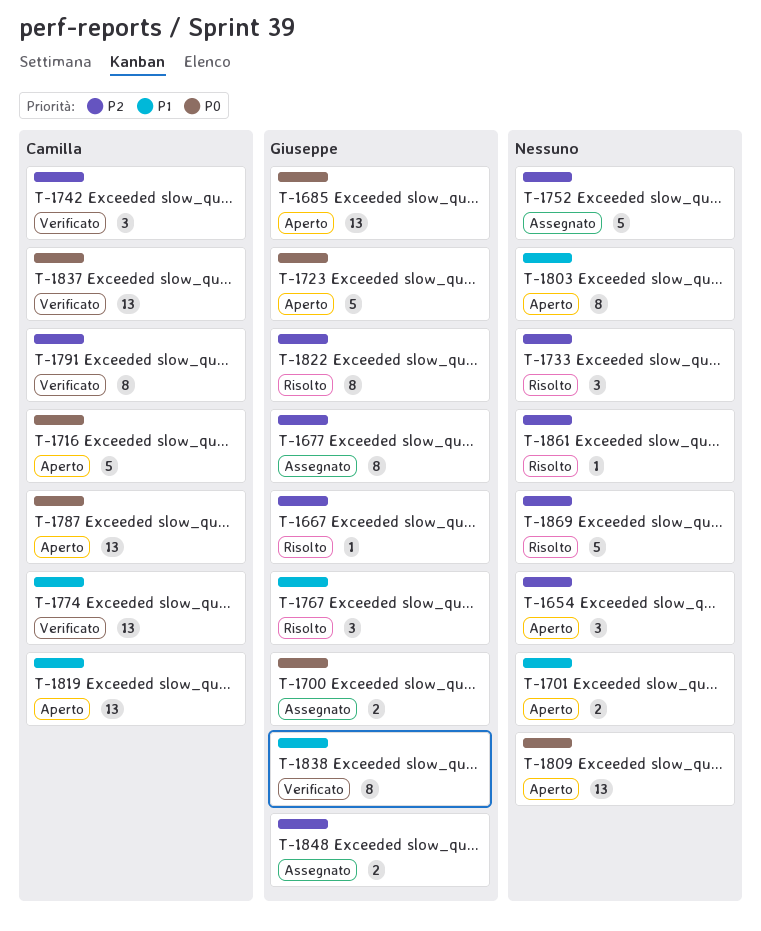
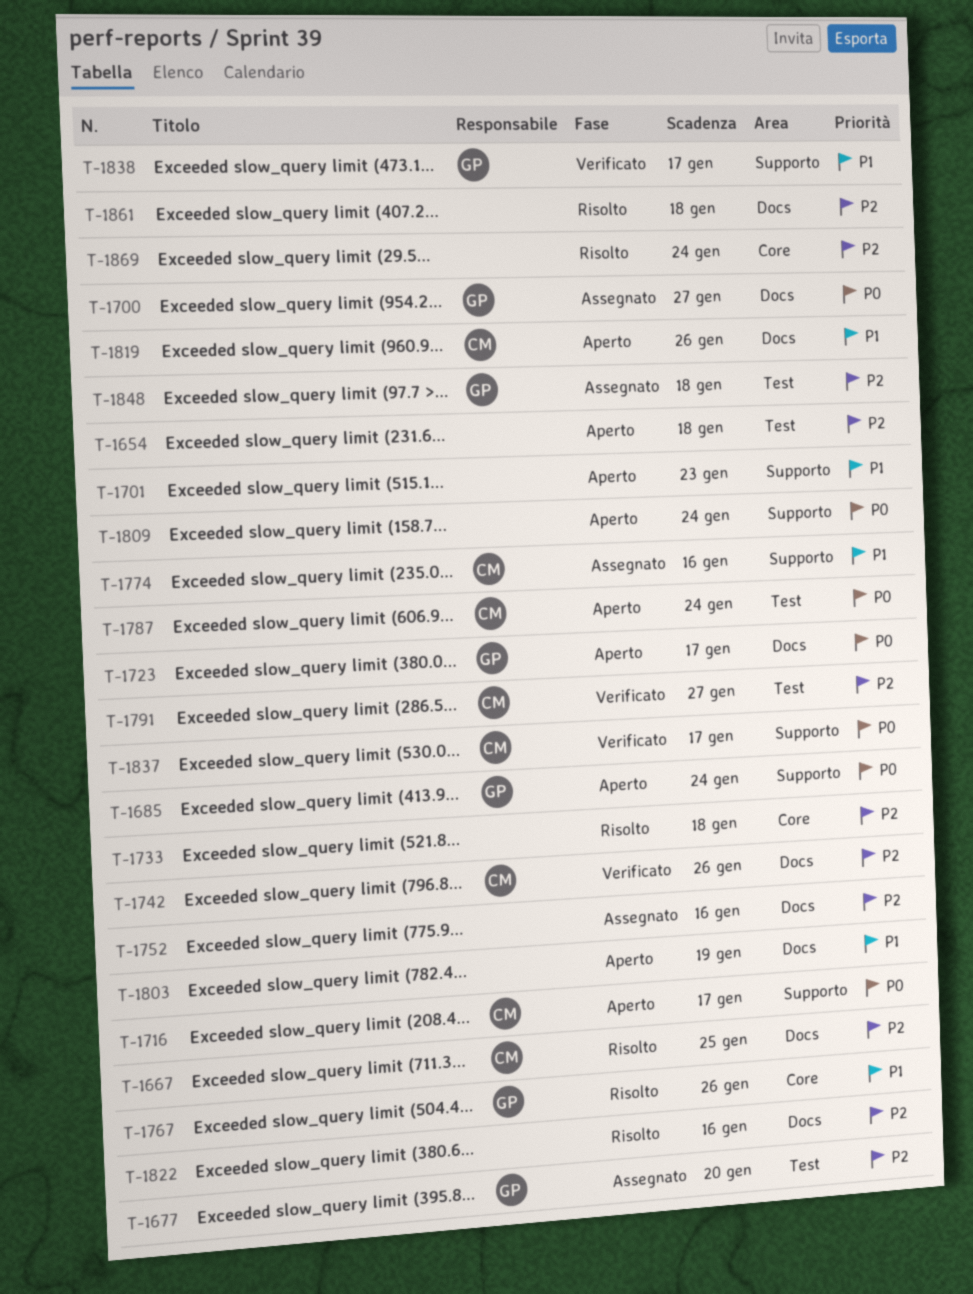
T-1667, owner: Giuseppe -> Camilla
T-1774, status: Verificato -> Assegnato
T-1822, owner: Giuseppe -> none

